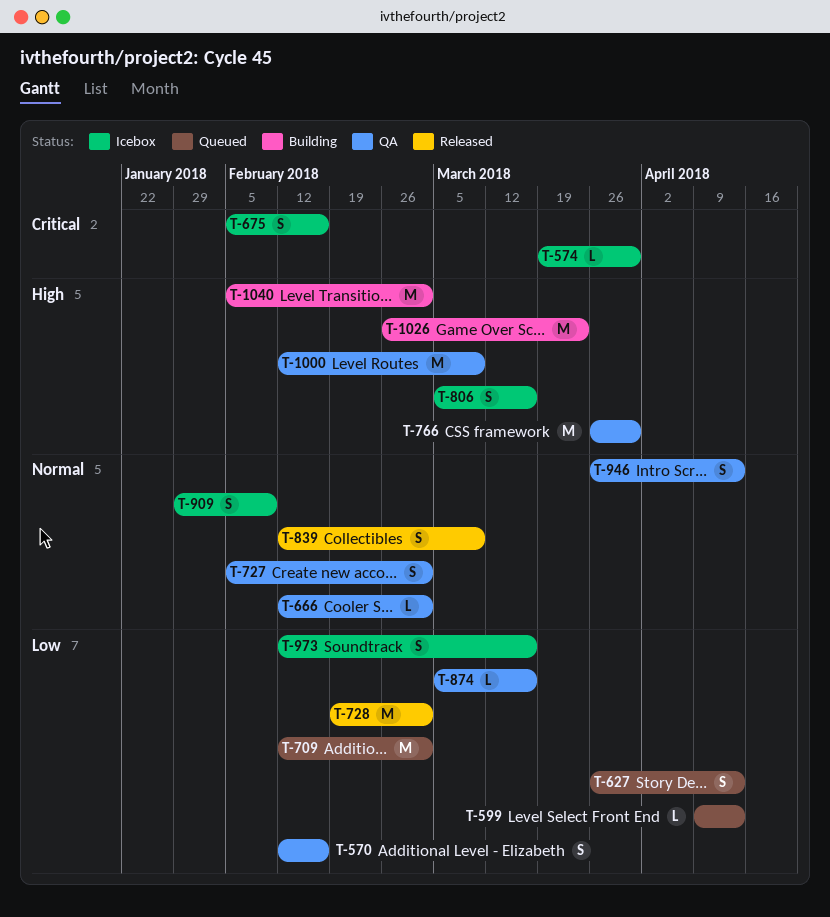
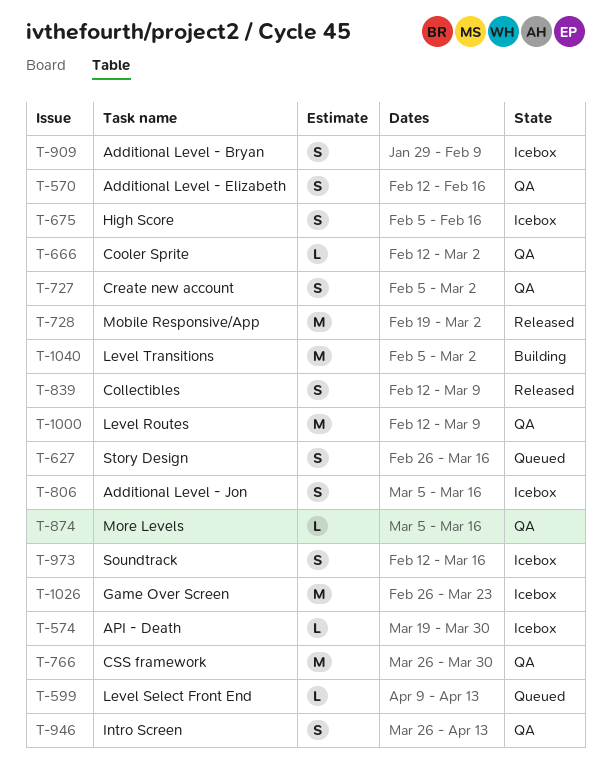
T-627, start: Mar 26 -> Feb 26
T-627, due: Apr 13 -> Mar 16
T-709: present -> none
T-1026, status: Building -> Icebox

